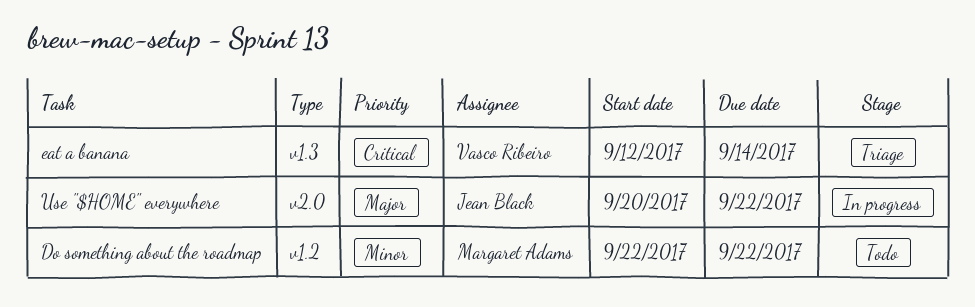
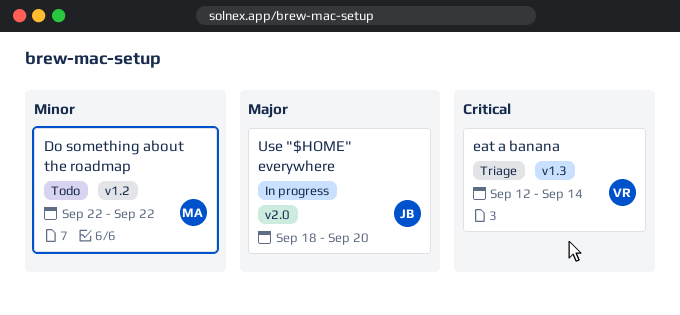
Use "$HOME" everywhere, start: Sep 20 -> Sep 18
Use "$HOME" everywhere, due: Sep 22 -> Sep 20

